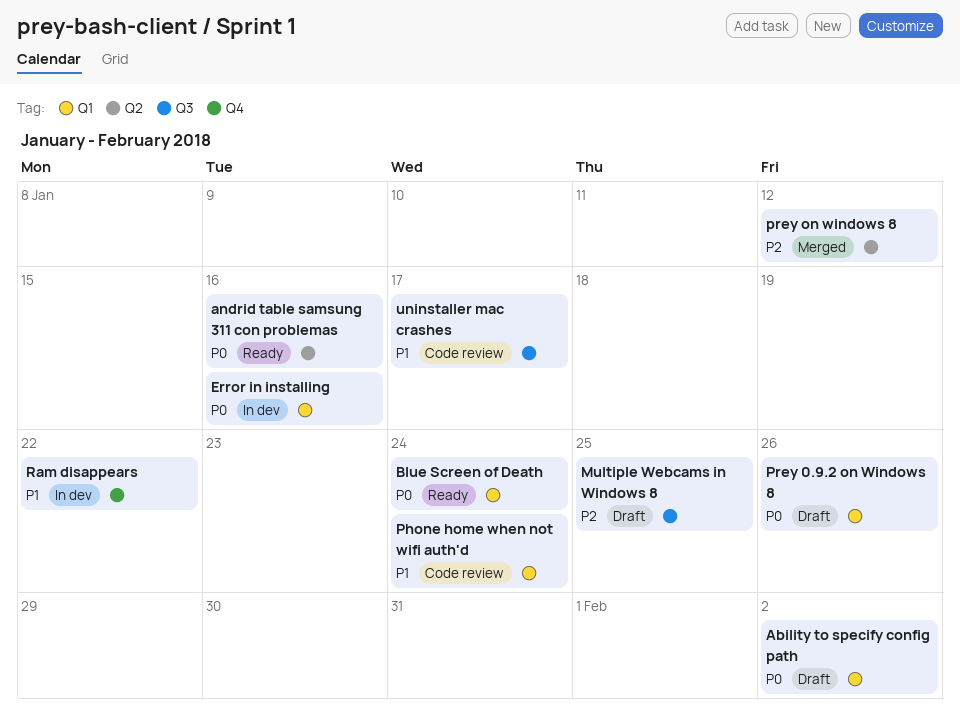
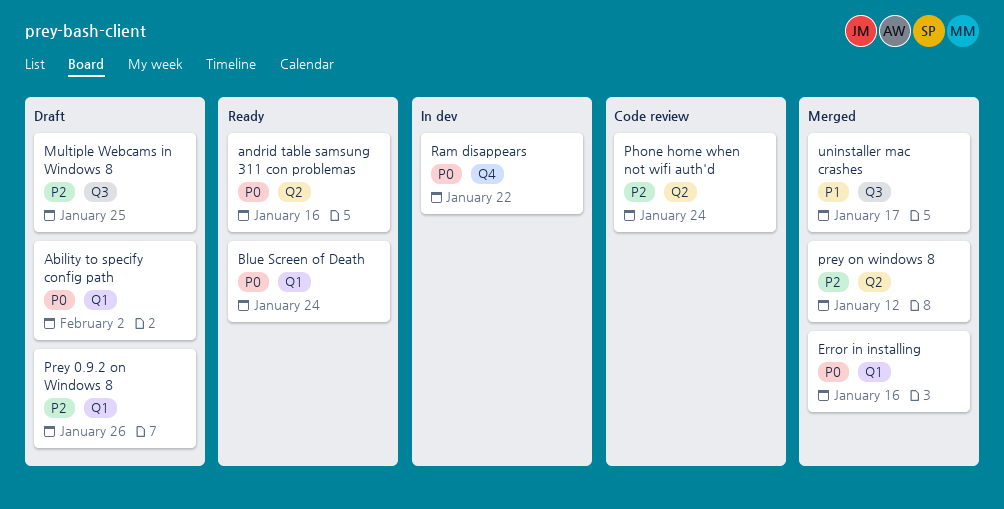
Error in installing, status: In dev -> Merged
Phone home when not wifi auth'd, priority: P1 -> P2
Phone home when not wifi auth'd, label: Q1 -> Q2
Prey 0.9.2 on Windows 8, priority: P0 -> P2
Ram disappears, priority: P1 -> P0
uninstaller mac crashes, status: Code review -> Merged

